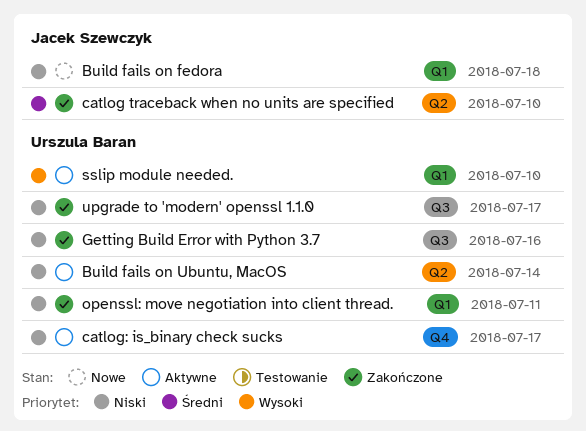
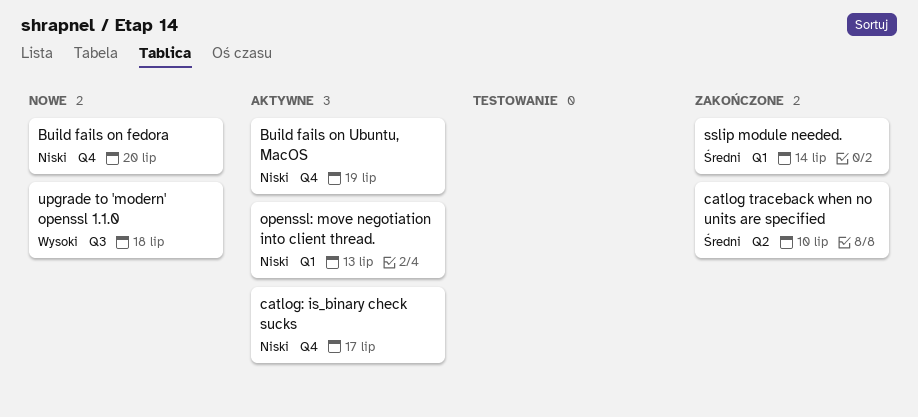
Build fails on fedora, label: Q1 -> Q4
Build fails on fedora, due: Jul 18 -> Jul 20
Build fails on Ubuntu, MacOS, label: Q2 -> Q4
Build fails on Ubuntu, MacOS, due: Jul 14 -> Jul 19
Getting Build Error with Python 3.7: present -> none
openssl: move negotiation into client thread., status: Zakończone -> Aktywne
openssl: move negotiation into client thread., due: Jul 11 -> Jul 13
sslip module needed., status: Aktywne -> Zakończone
sslip module needed., priority: Wysoki -> Średni
sslip module needed., due: Jul 10 -> Jul 14
upgrade to 'modern' openssl 1.1.0, status: Zakończone -> Nowe
upgrade to 'modern' openssl 1.1.0, priority: Niski -> Wysoki
upgrade to 'modern' openssl 1.1.0, due: Jul 17 -> Jul 18

